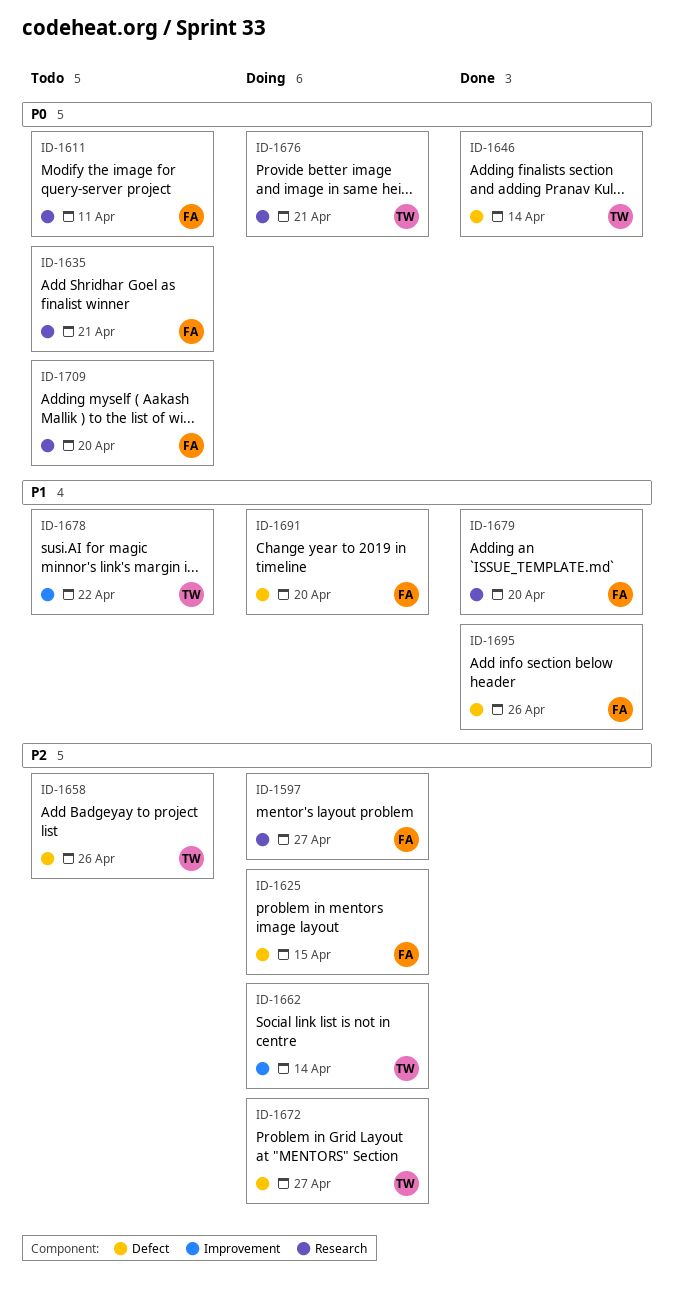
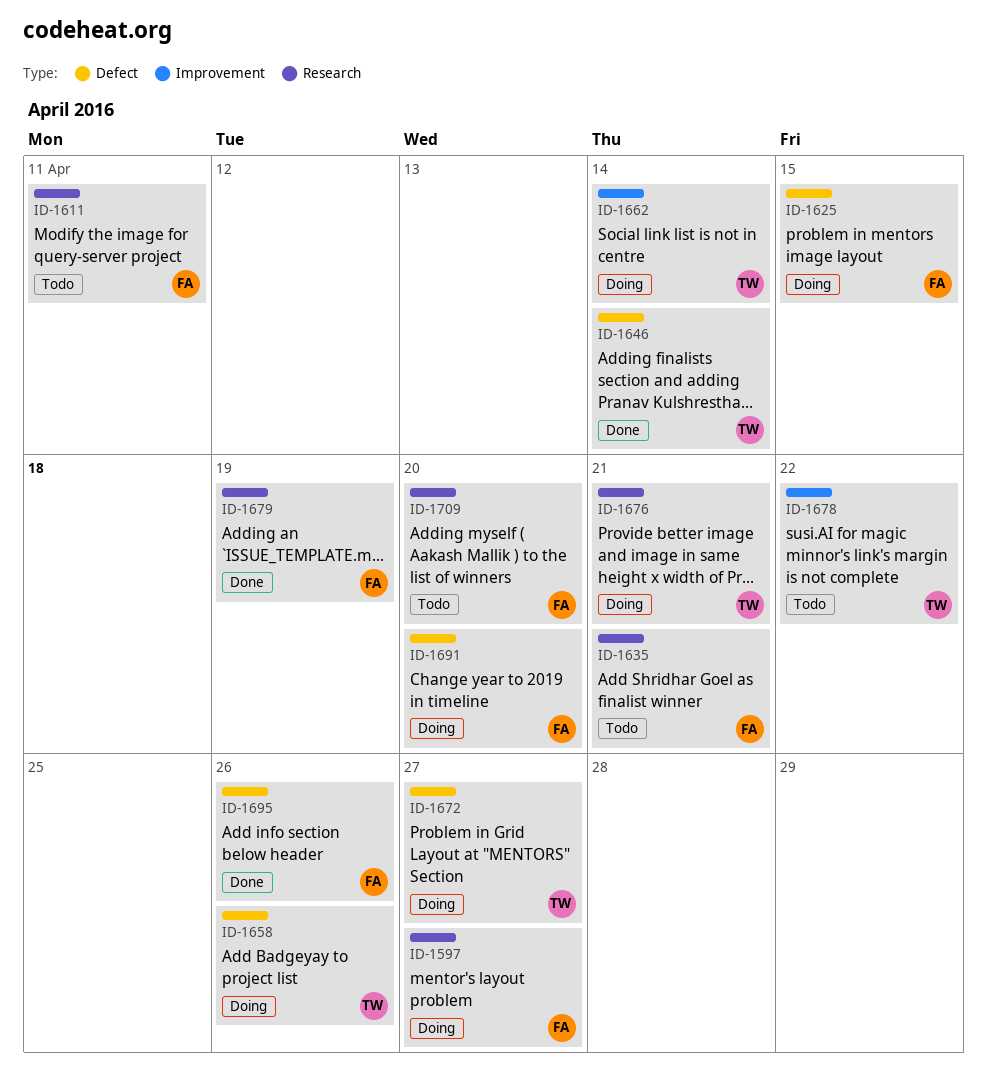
ID-1658, status: Todo -> Doing
ID-1679, due: Apr 20 -> Apr 19

